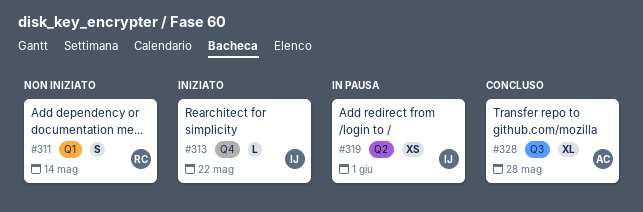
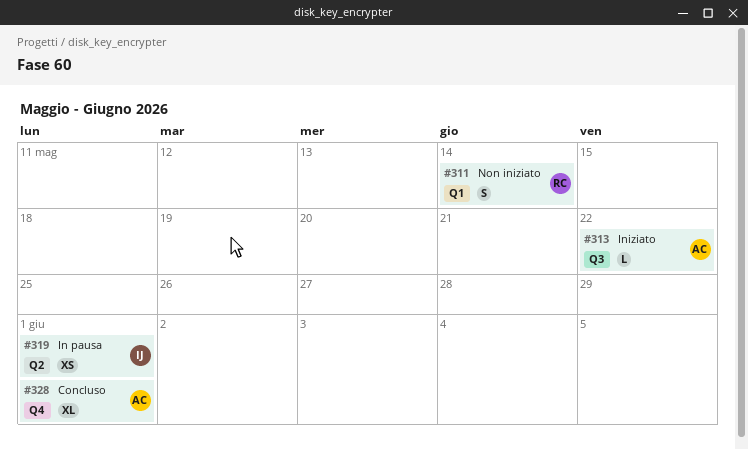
#313, owner: IJ -> AC
#313, label: Q4 -> Q3
#328, label: Q3 -> Q4
#328, due: May 28 -> Jun 1

